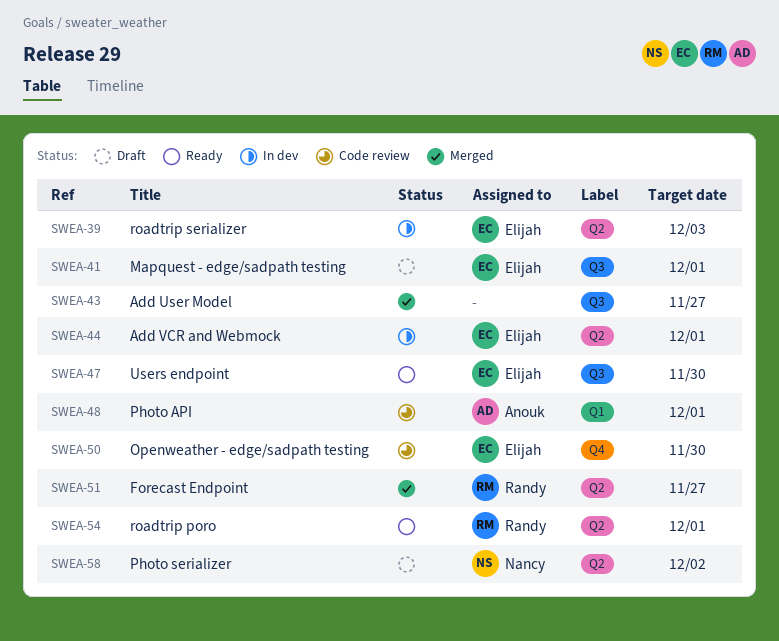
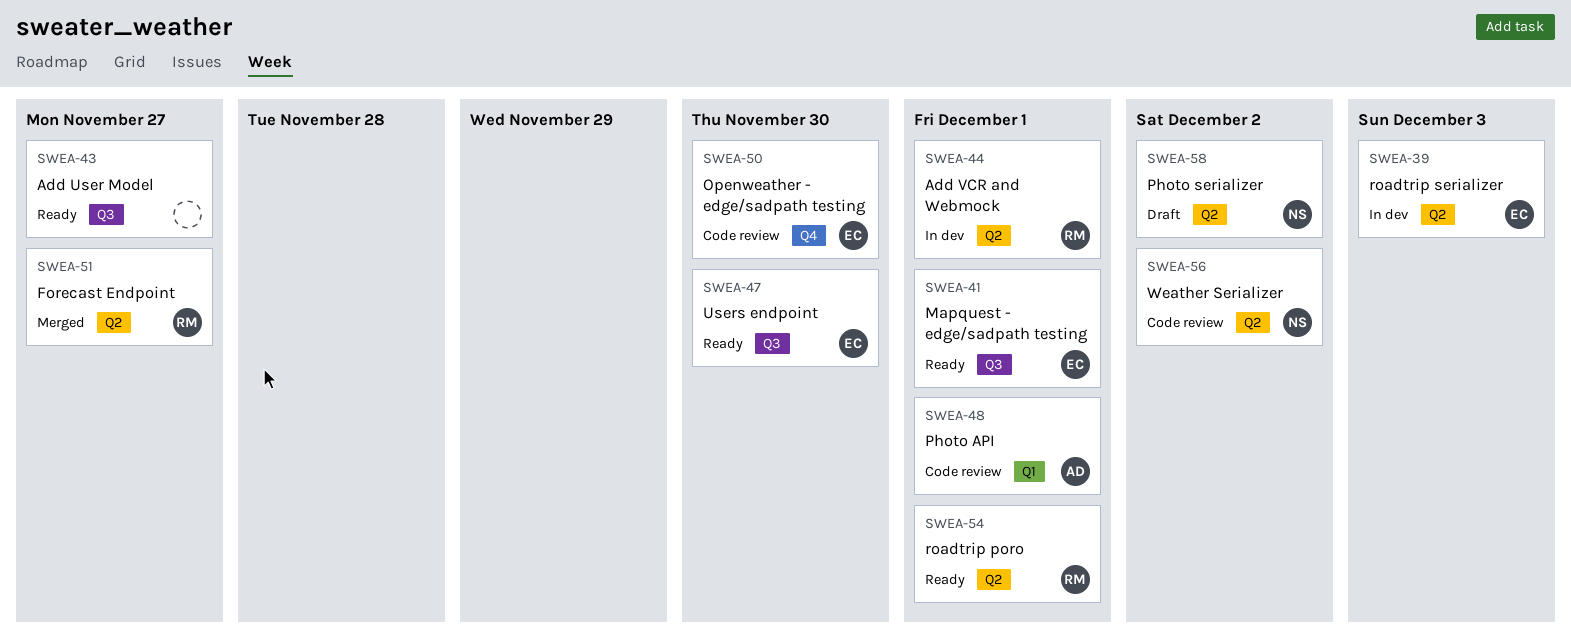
SWEA-41, status: Draft -> Ready
SWEA-43, status: Merged -> Ready
SWEA-44, owner: Elijah -> Randy
SWEA-56: none -> present

